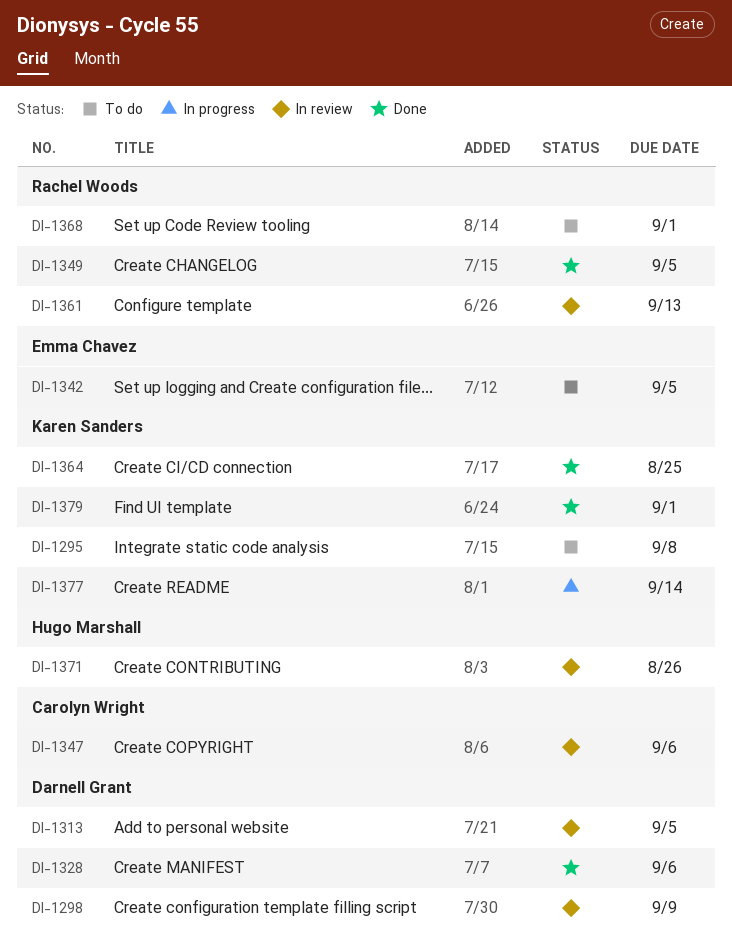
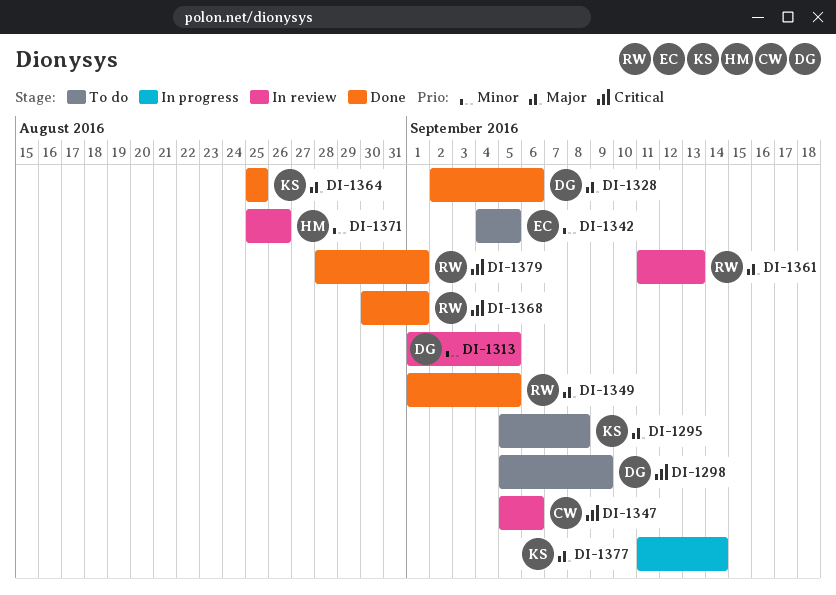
DI-1298, status: In review -> To do
DI-1368, status: To do -> Done
DI-1379, owner: Karen Sanders -> Rachel Woods

